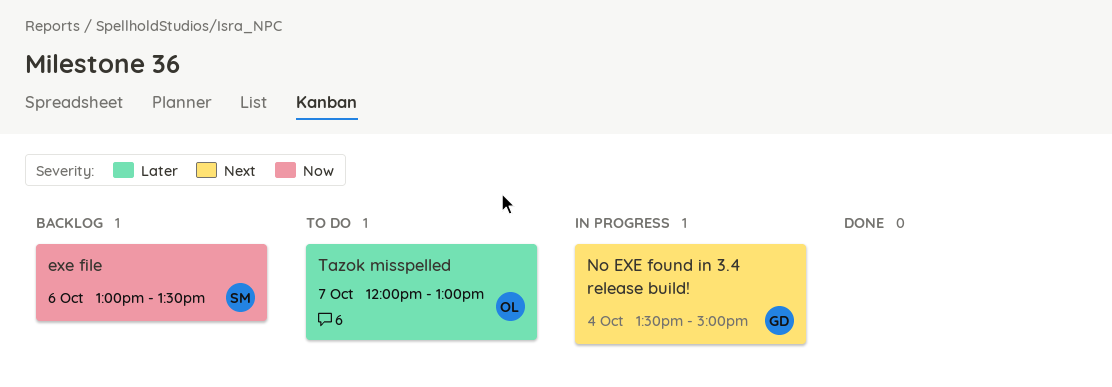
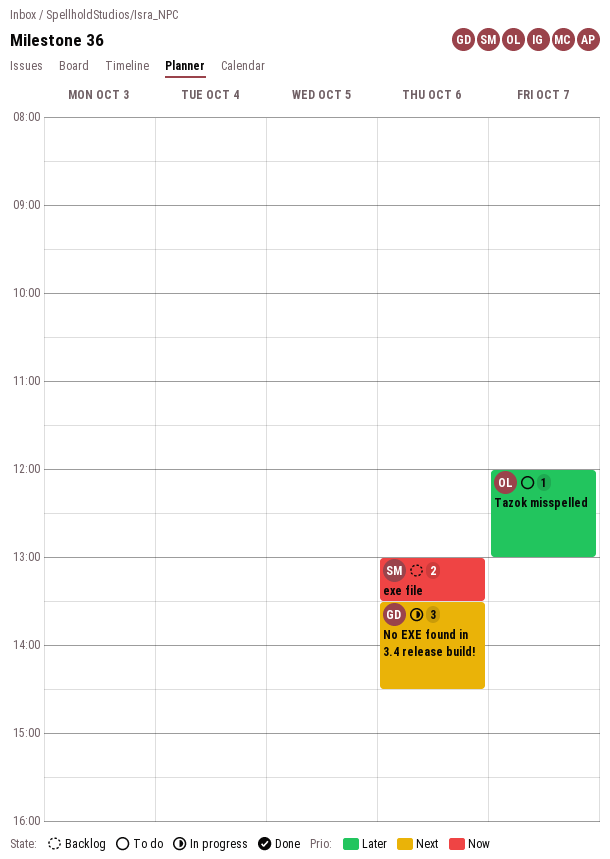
No EXE found in 3.4 release build!, day: Oct 4 -> Oct 6
No EXE found in 3.4 release build!, ends: 15:00 -> 14:30

